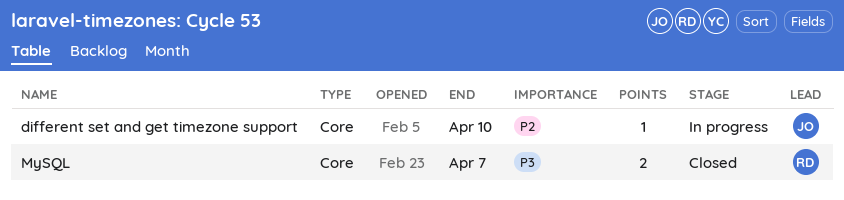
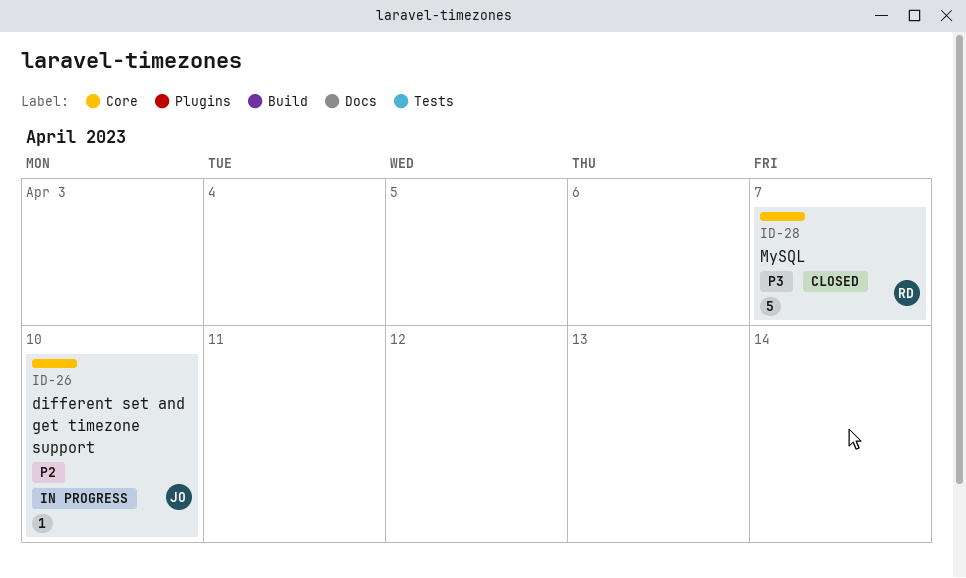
MySQL, estimate: 2 -> 5

